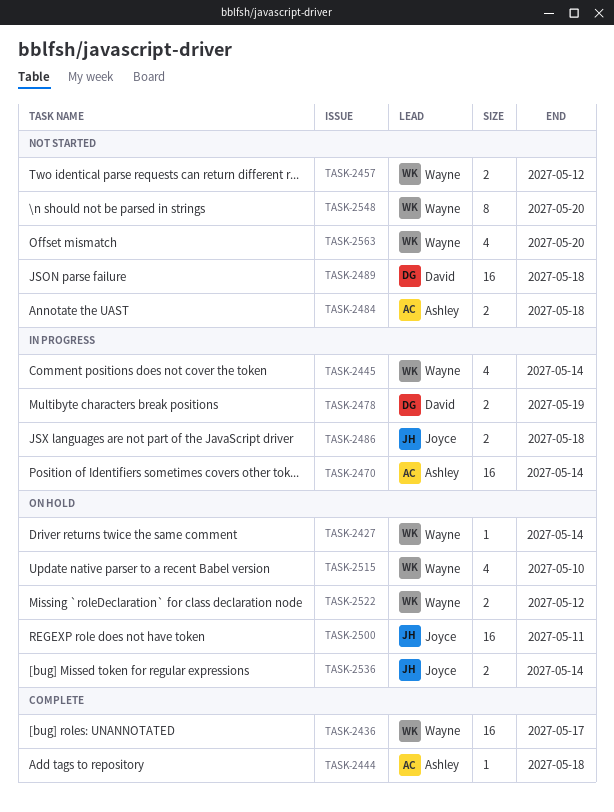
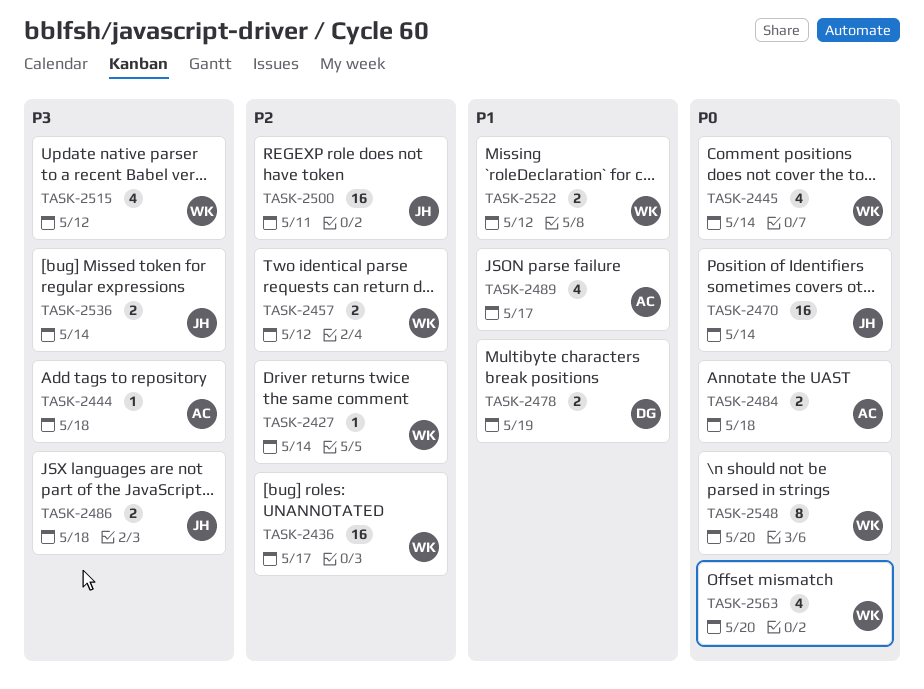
TASK-2470, owner: Ashley -> Joyce
TASK-2489, owner: David -> Ashley
TASK-2489, estimate: 16 -> 4
TASK-2489, due: May 18 -> May 17
TASK-2515, due: May 10 -> May 12

